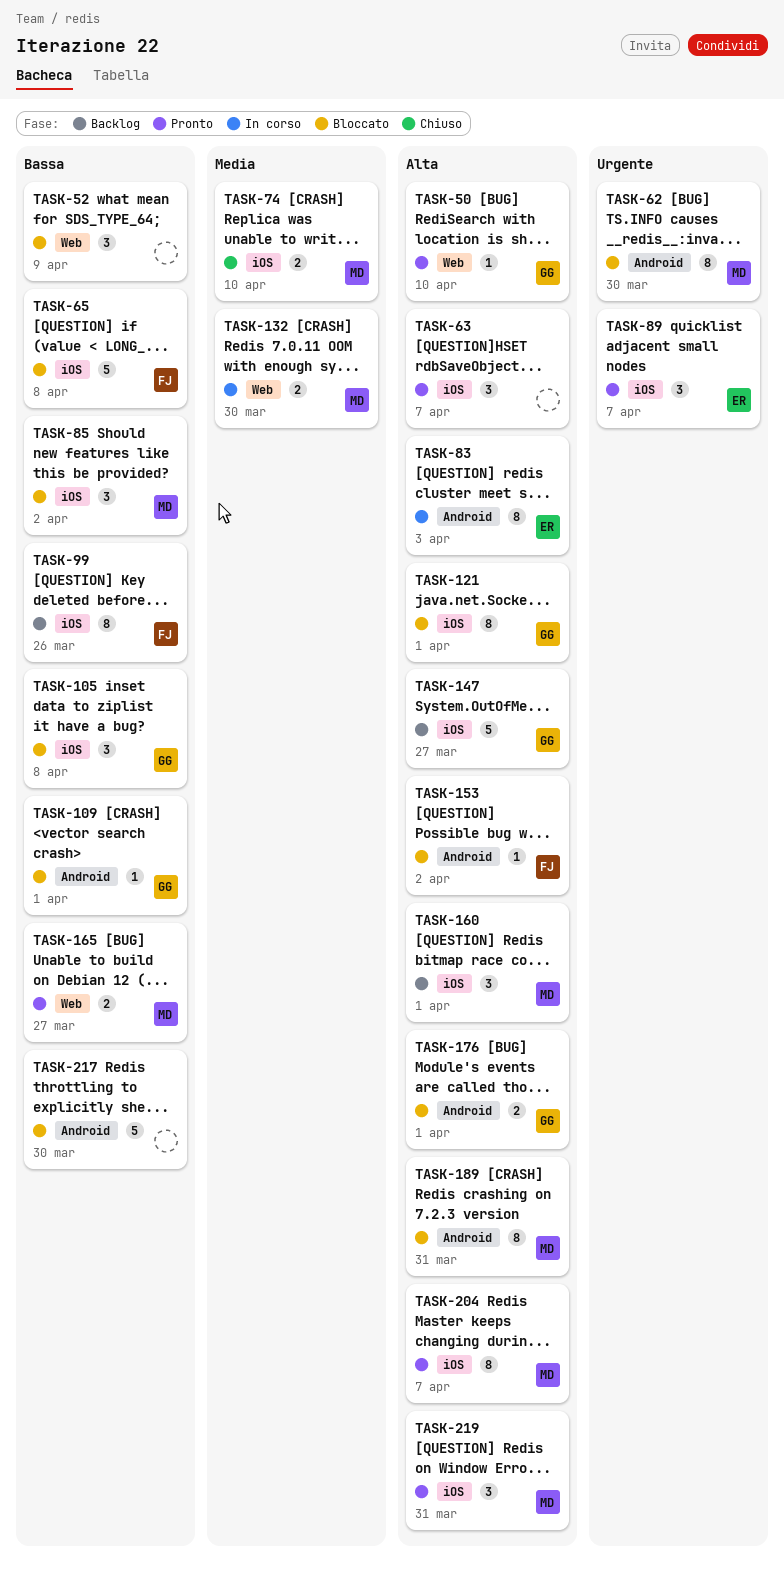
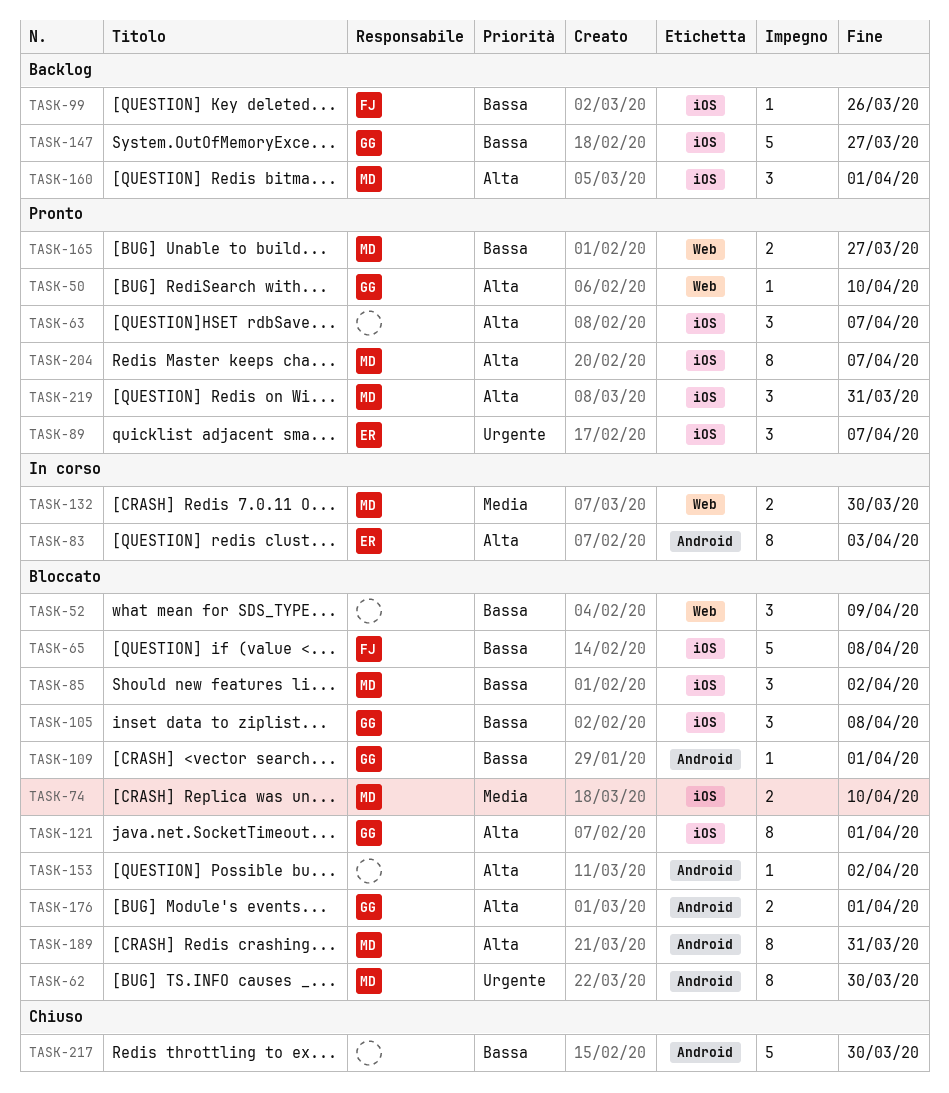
TASK-74, status: Chiuso -> Bloccato
TASK-99, estimate: 8 -> 1
TASK-147, priority: Alta -> Bassa
TASK-153, owner: FJ -> none
TASK-217, status: Bloccato -> Chiuso

